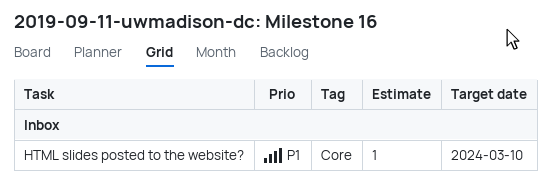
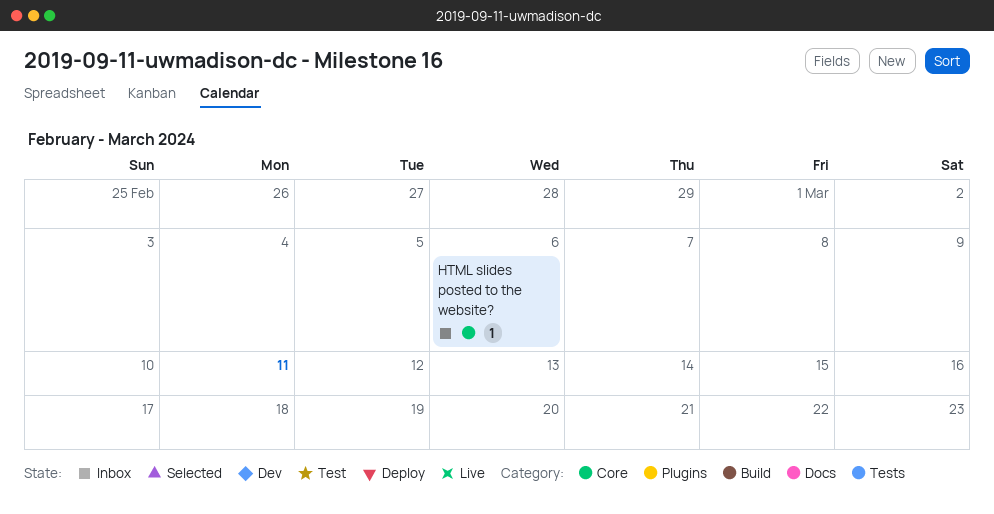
HTML slides posted to the website?, due: Mar 10 -> Mar 6

